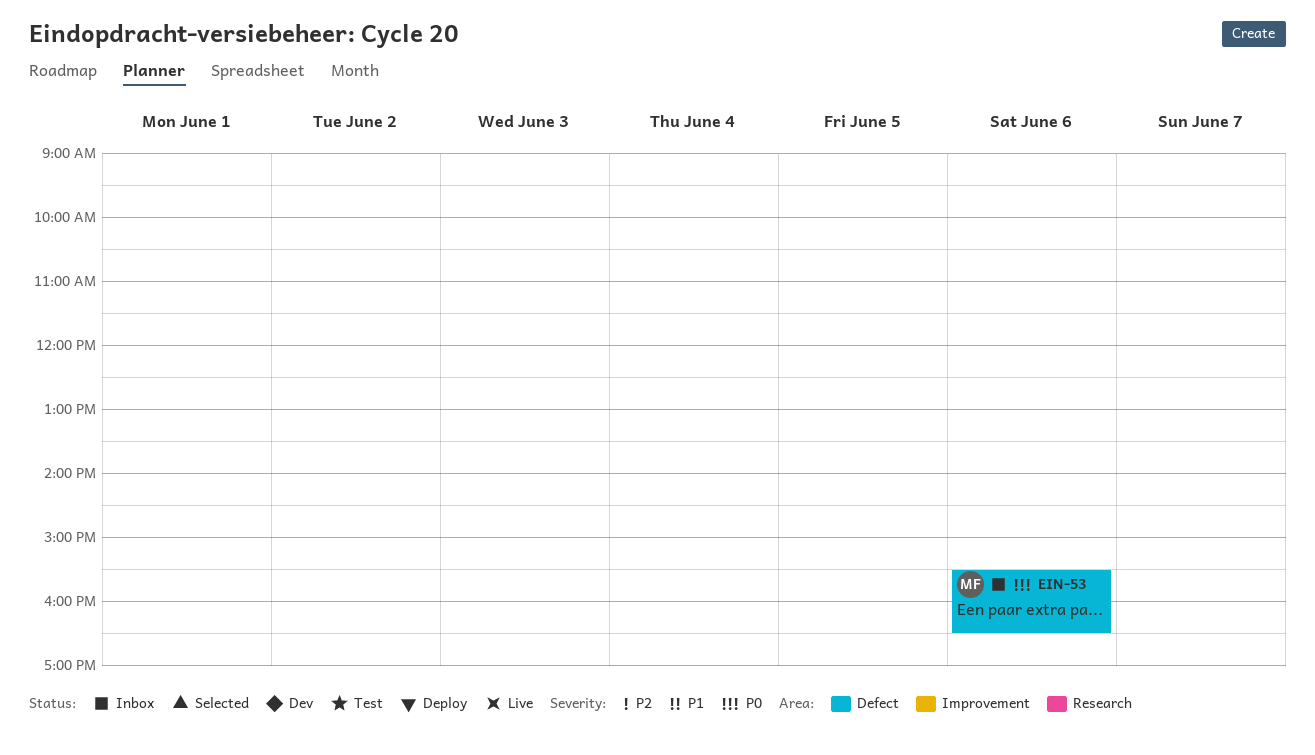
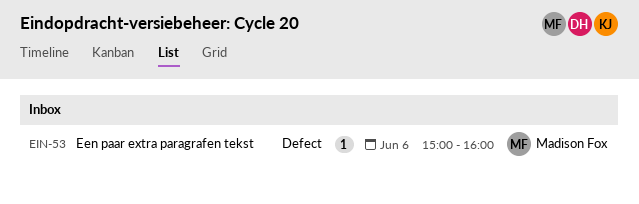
EIN-53, begins: 15:30 -> 15:00
EIN-53, ends: 16:30 -> 16:00

